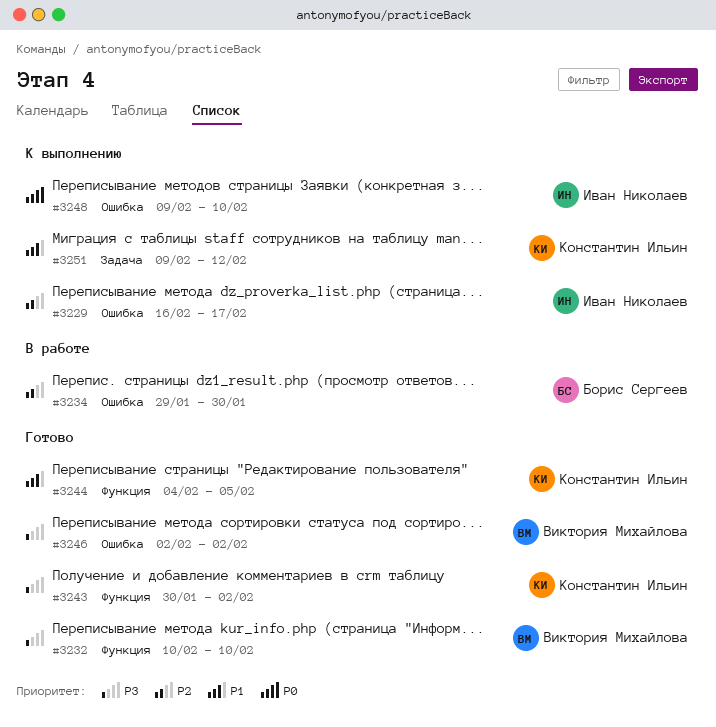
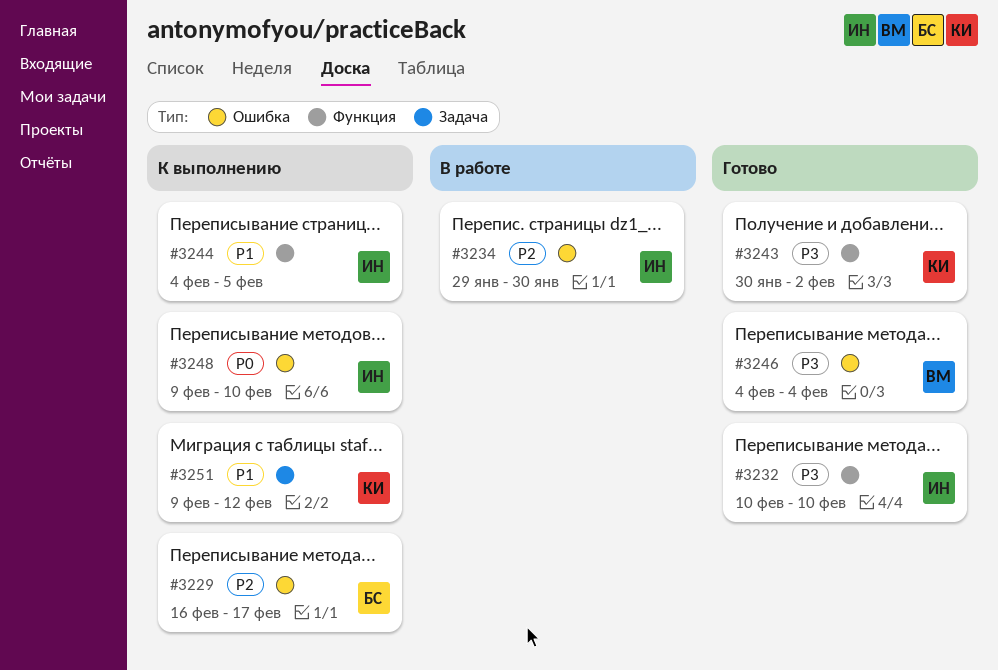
#3229, owner: Иван Николаев -> Борис Сергеев
#3232, owner: Виктория Михайлова -> Иван Николаев
#3234, owner: Борис Сергеев -> Иван Николаев
#3244, status: Готово -> К выполнению
#3244, owner: Константин Ильин -> Иван Николаев
#3246, start: Feb 2 -> Feb 4
#3246, due: Feb 2 -> Feb 4

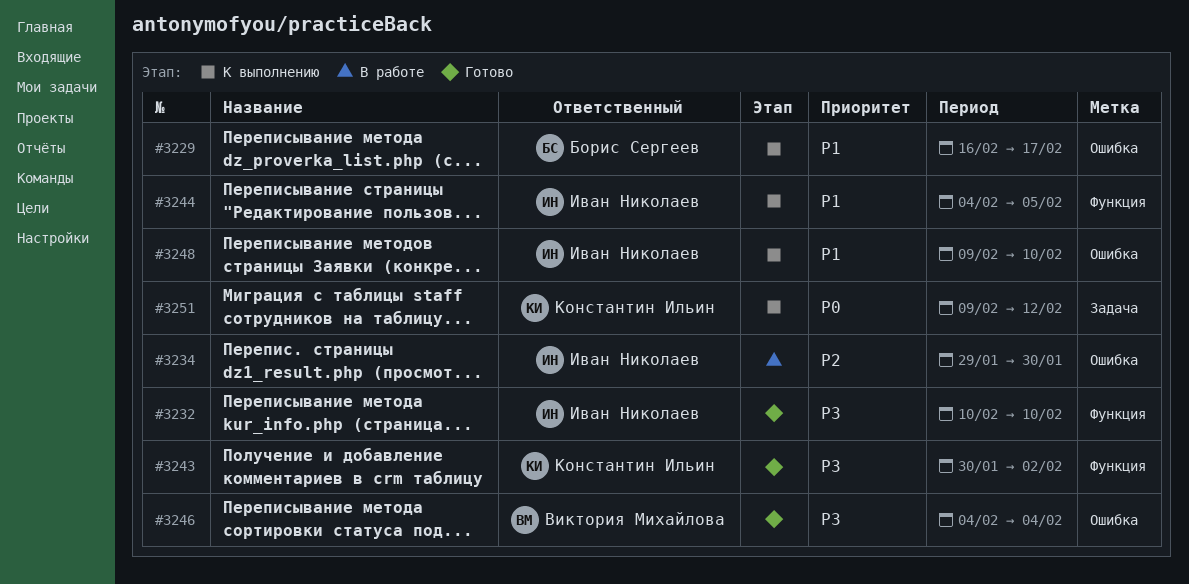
#3229, priority: P2 -> P1
#3248, priority: P0 -> P1
#3251, priority: P1 -> P0

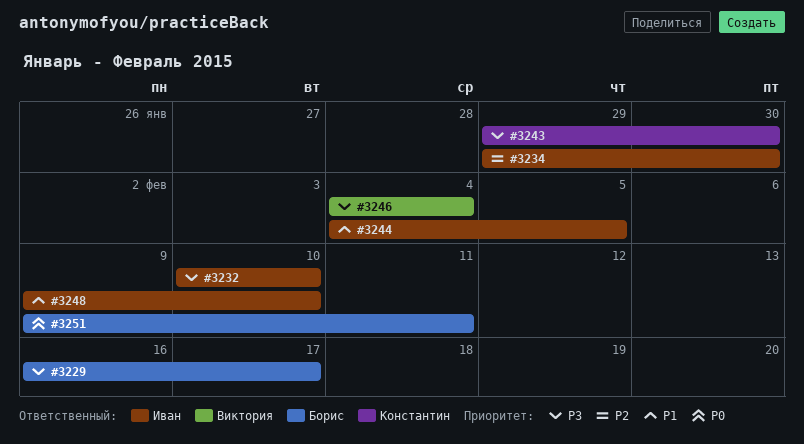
#3229, priority: P1 -> P3
#3243, start: Jan 30 -> Jan 29
#3243, due: Feb 2 -> Jan 30
#3251, owner: Константин Ильин -> Борис Сергеев
#3251, due: Feb 12 -> Feb 11

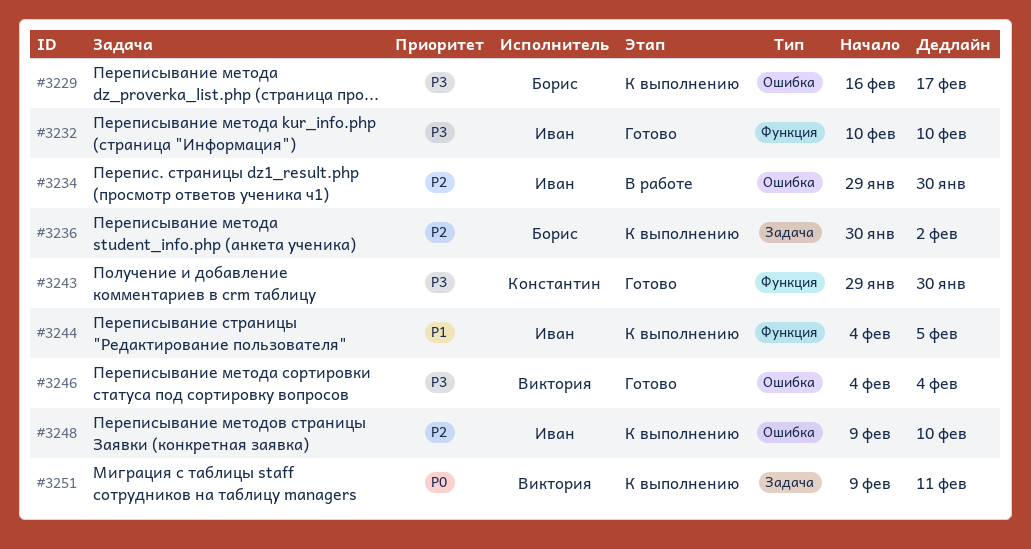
#3236: none -> present
#3248, priority: P1 -> P2
#3251, owner: Борис -> Виктория

